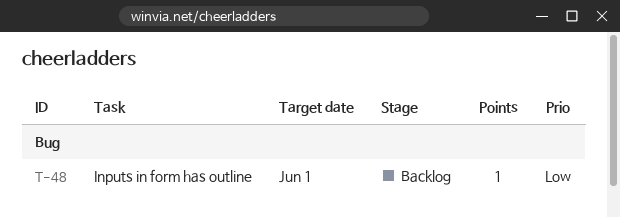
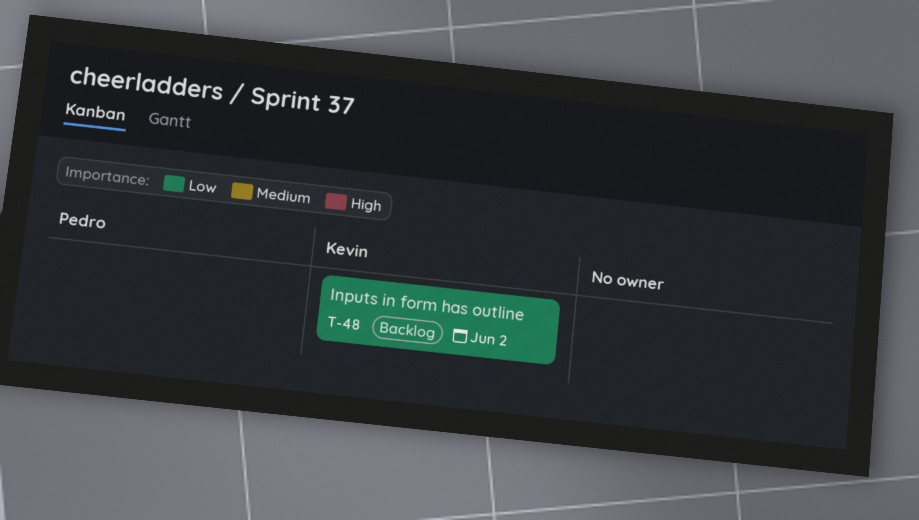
T-48, due: Jun 1 -> Jun 2

